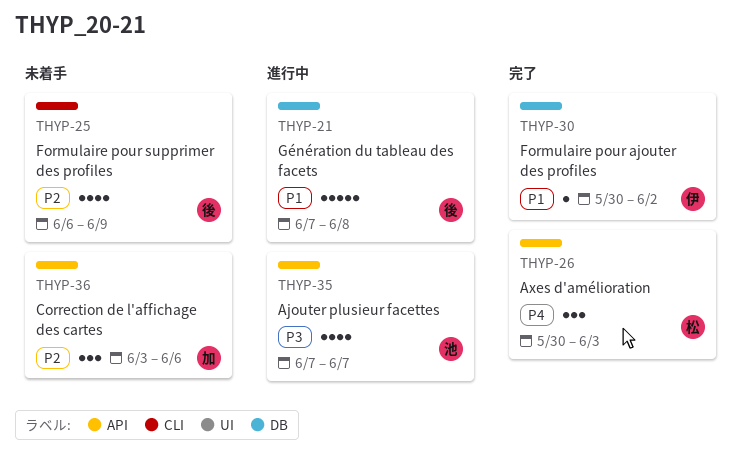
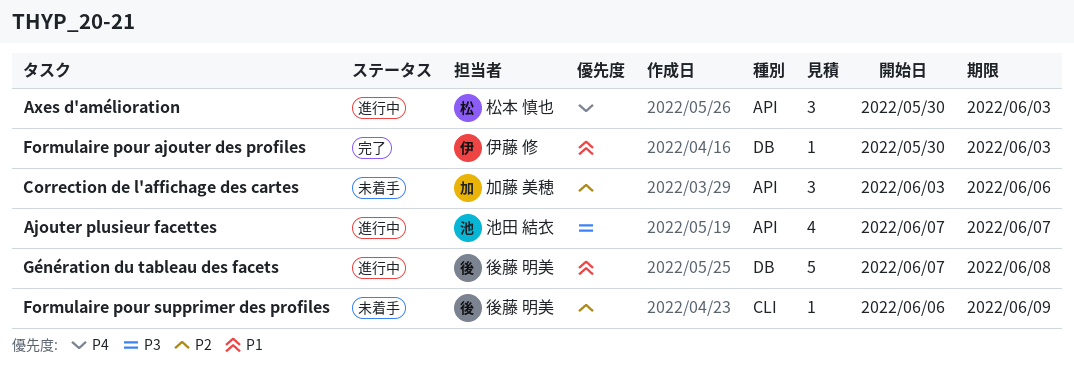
Axes d'amélioration, status: 完了 -> 進行中
Formulaire pour ajouter des profiles, due: Jun 2 -> Jun 3
Formulaire pour supprimer des profiles, estimate: 4 -> 1

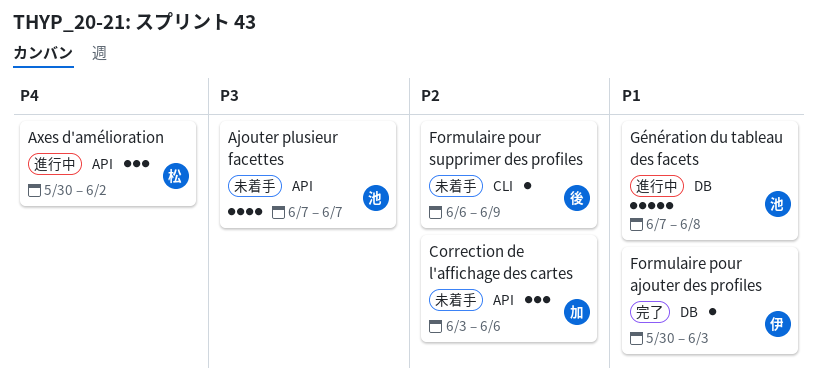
Ajouter plusieur facettes, status: 進行中 -> 未着手
Axes d'amélioration, due: Jun 3 -> Jun 2
Génération du tableau des facets, owner: 後藤 明美 -> 池田 結衣

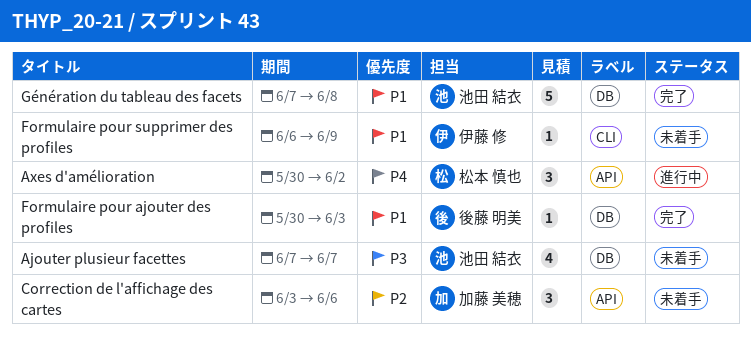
Ajouter plusieur facettes, label: API -> DB
Formulaire pour ajouter des profiles, owner: 伊藤 修 -> 後藤 明美
Formulaire pour supprimer des profiles, owner: 後藤 明美 -> 伊藤 修
Formulaire pour supprimer des profiles, priority: P2 -> P1
Génération du tableau des facets, status: 進行中 -> 完了

